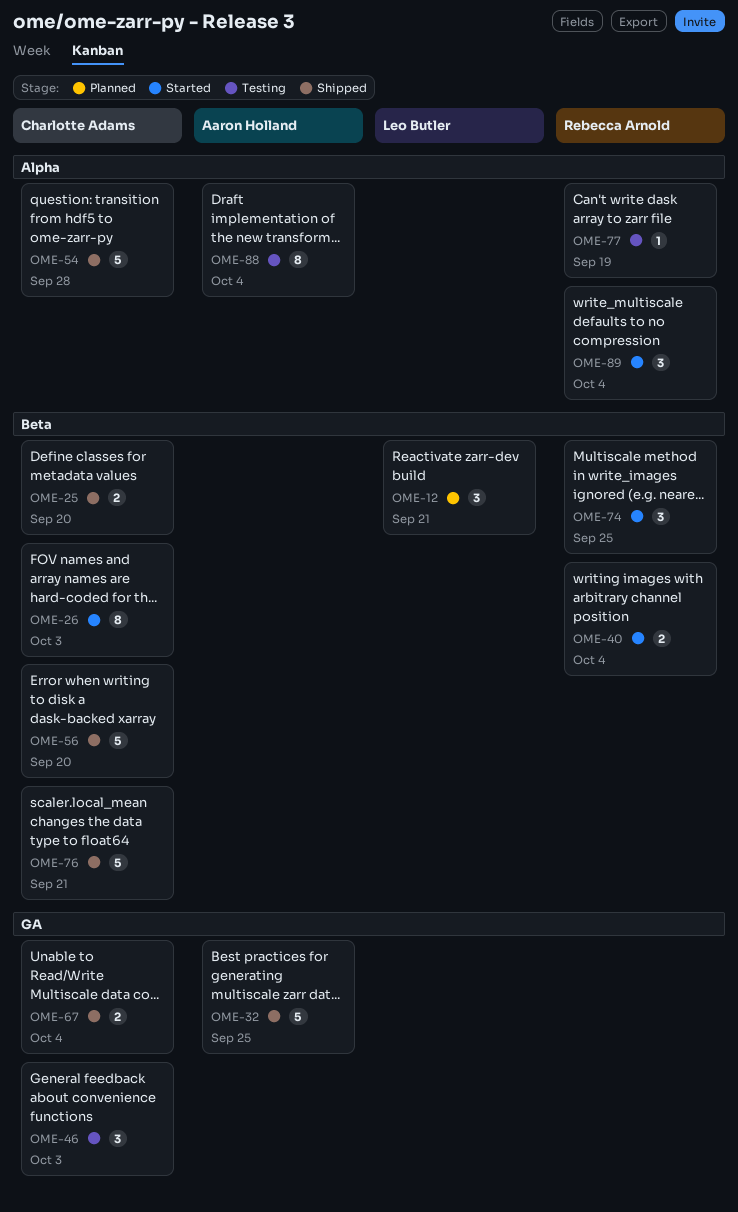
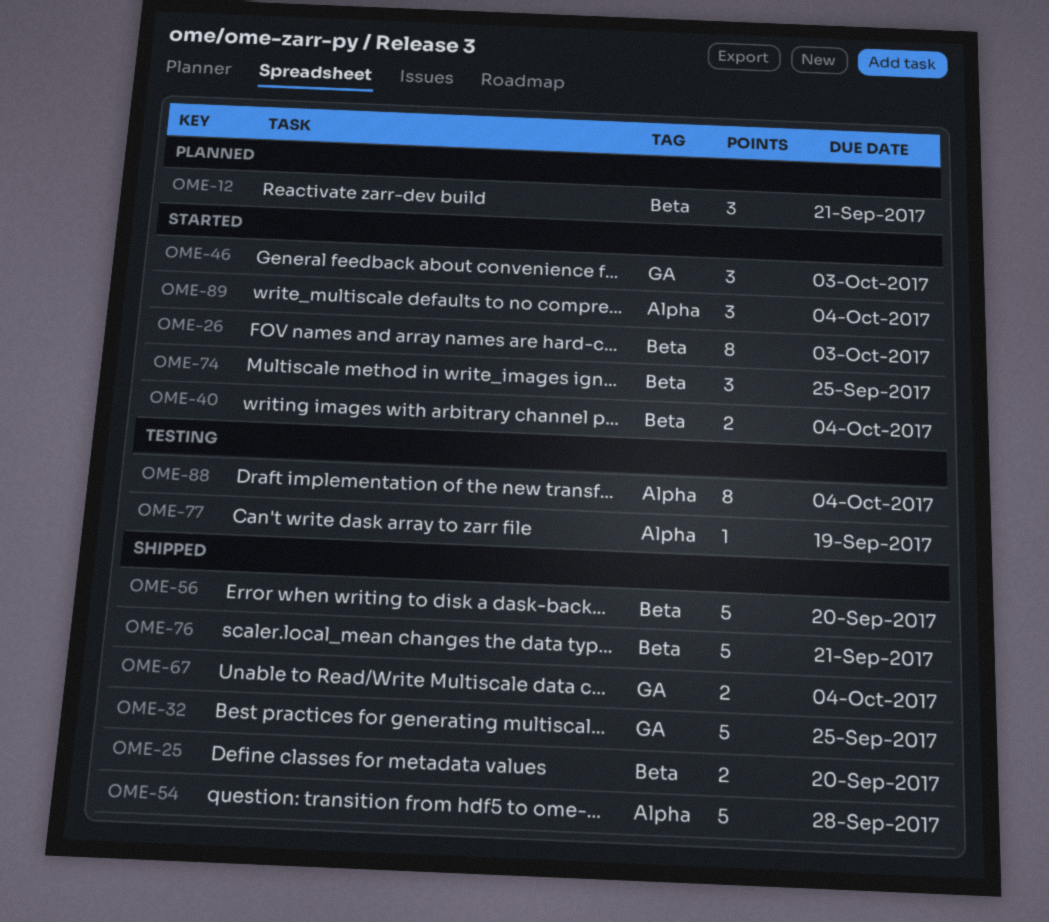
OME-46, status: Testing -> Started

